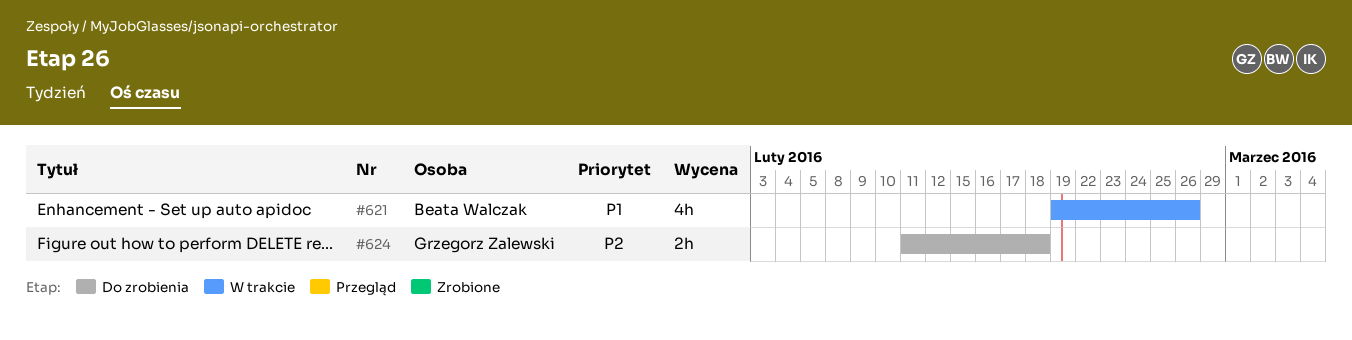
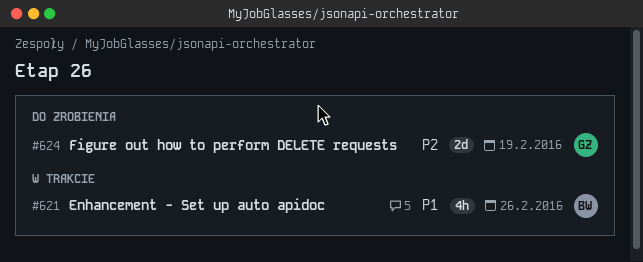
#624, estimate: 2h -> 2d
#624, due: Feb 18 -> Feb 19

